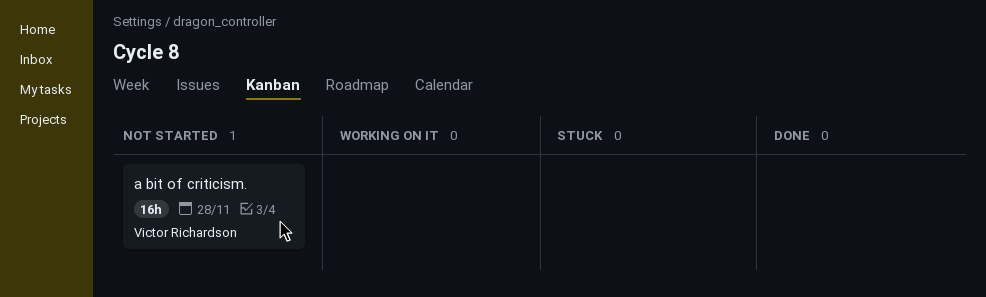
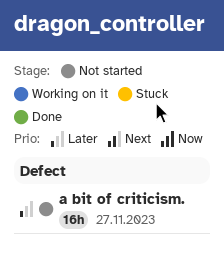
a bit of criticism., due: Nov 28 -> Nov 27

